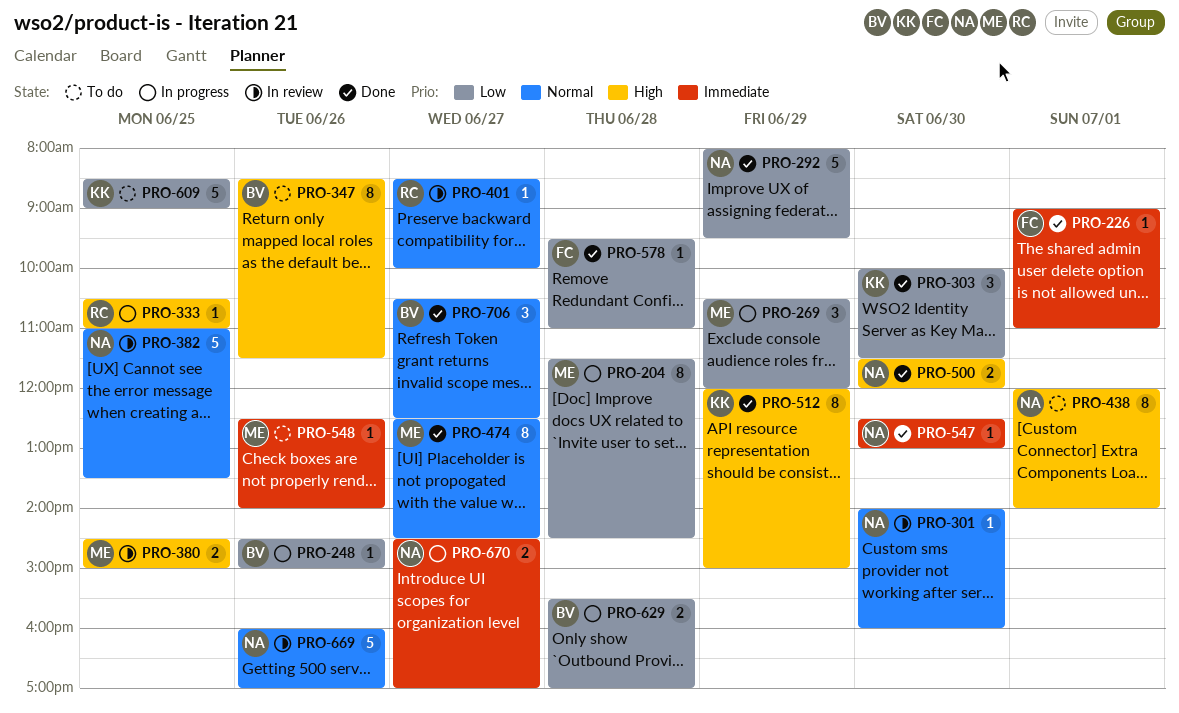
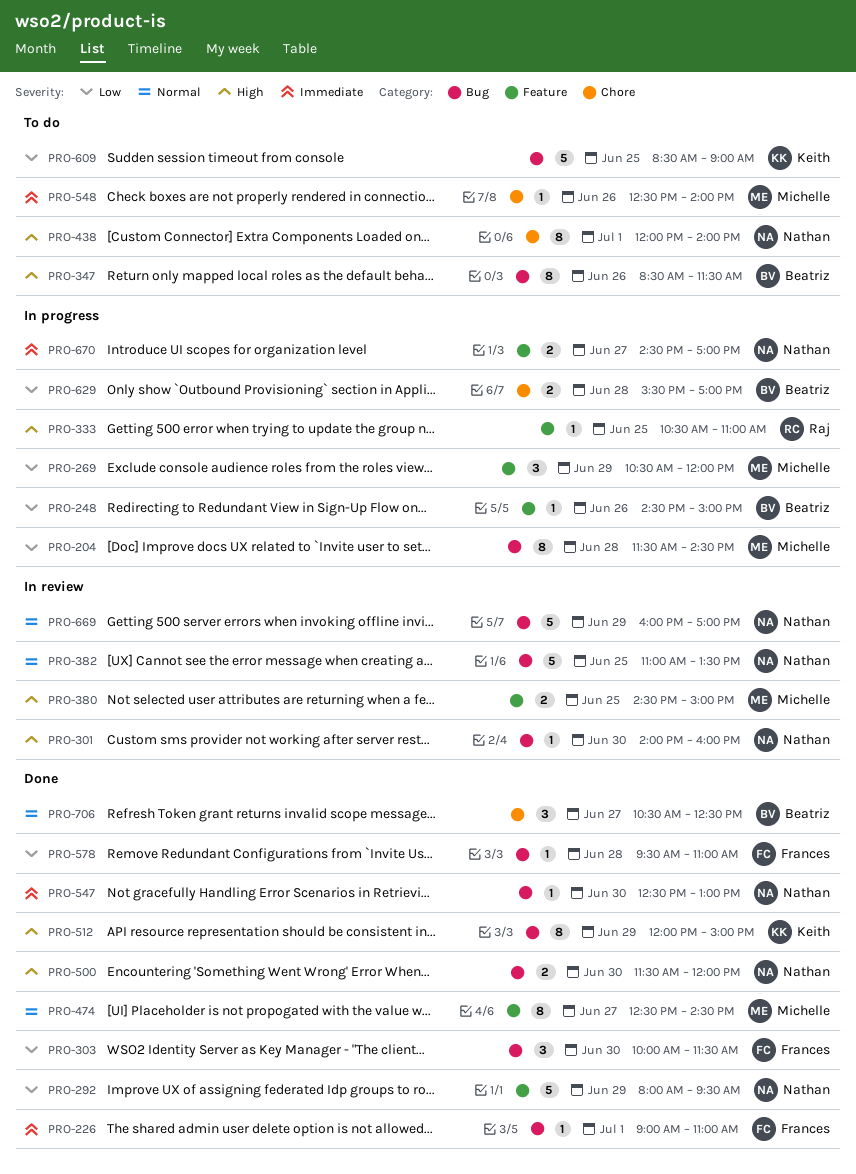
PRO-301, priority: Normal -> High
PRO-303, owner: Keith -> Frances
PRO-401: present -> none
PRO-669, day: Jun 26 -> Jun 29

